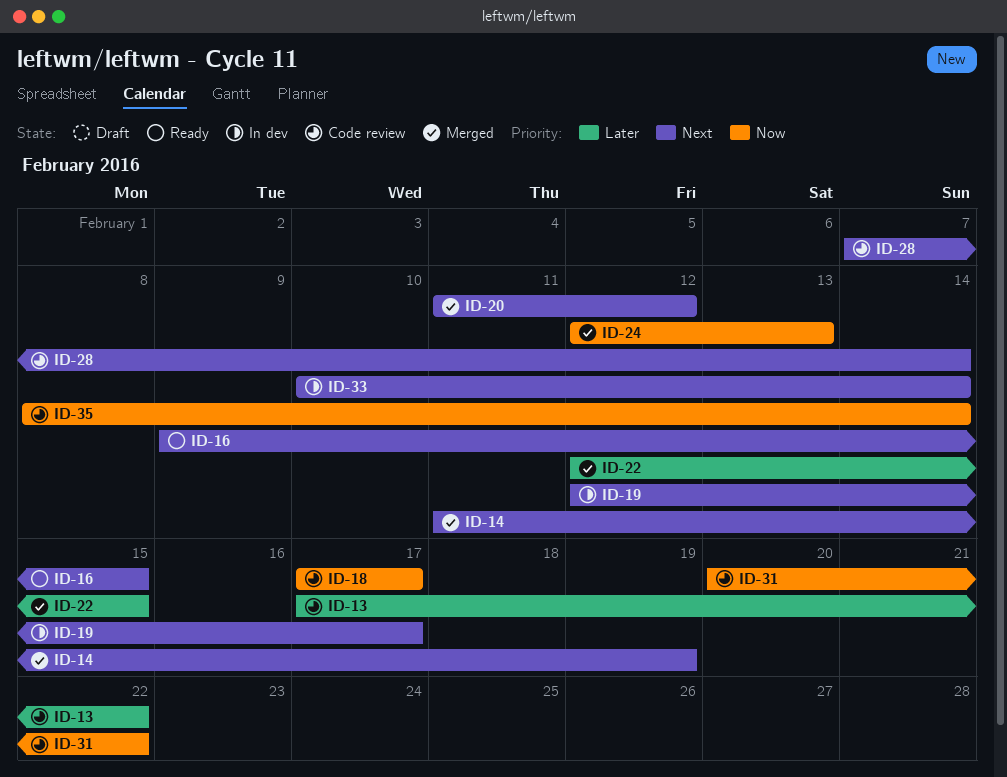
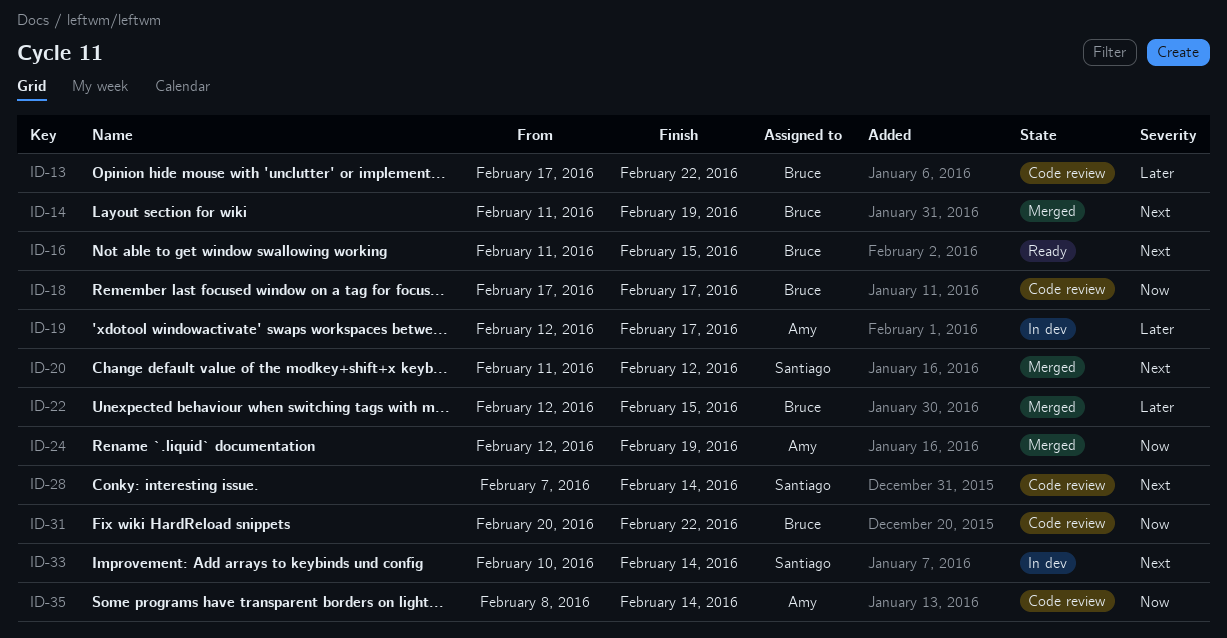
ID-16, start: Feb 9 -> Feb 11
ID-19, priority: Next -> Later
ID-24, due: Feb 13 -> Feb 19

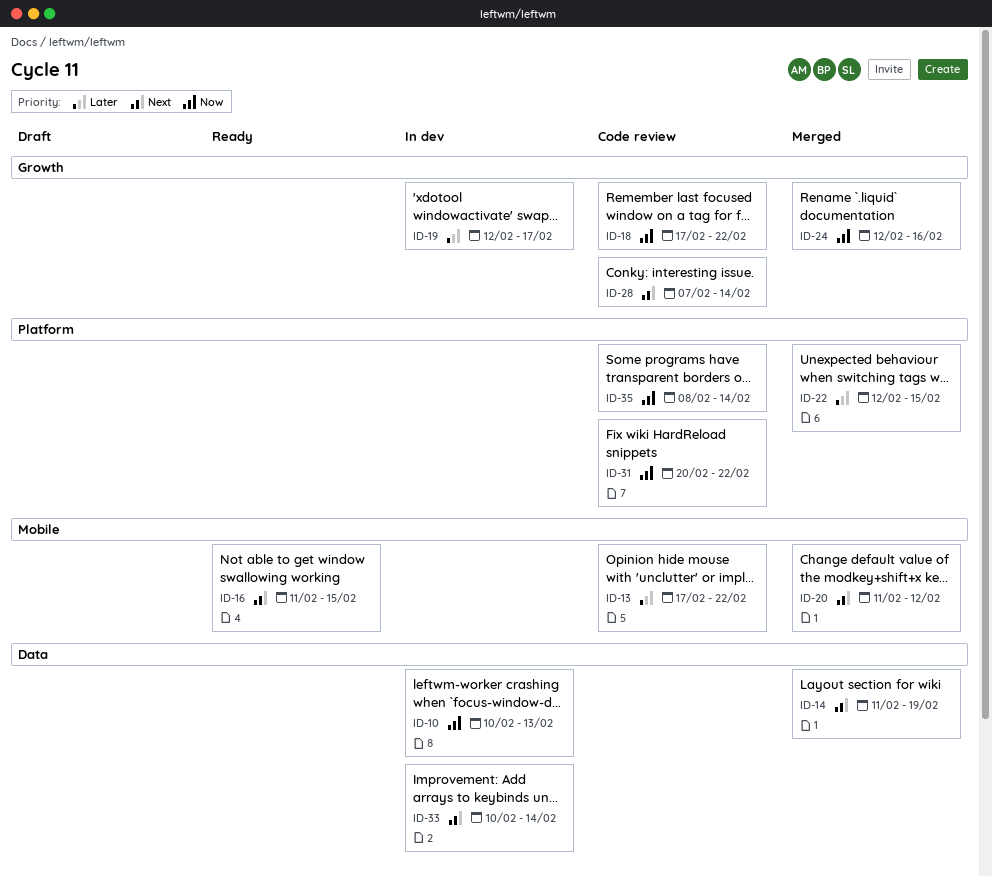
ID-10: none -> present
ID-18, due: Feb 17 -> Feb 22
ID-24, due: Feb 19 -> Feb 16

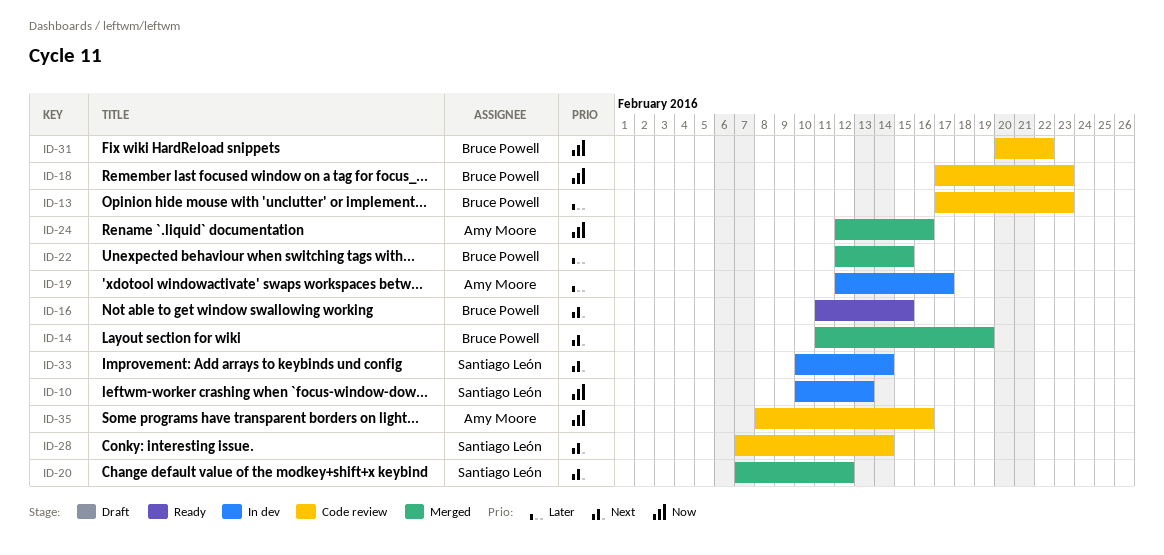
ID-13, due: Feb 22 -> Feb 23
ID-18, due: Feb 22 -> Feb 23
ID-20, start: Feb 11 -> Feb 7
ID-35, due: Feb 14 -> Feb 16

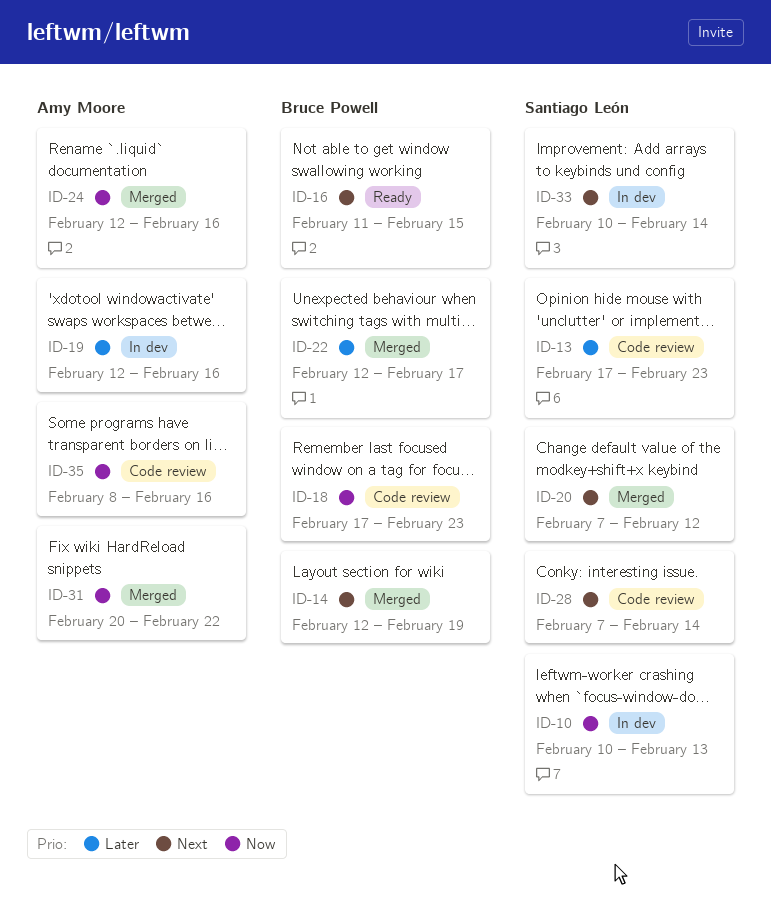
ID-13, owner: Bruce Powell -> Santiago León
ID-14, start: Feb 11 -> Feb 12
ID-19, due: Feb 17 -> Feb 16
ID-22, due: Feb 15 -> Feb 17
ID-31, status: Code review -> Merged
ID-31, owner: Bruce Powell -> Amy Moore

